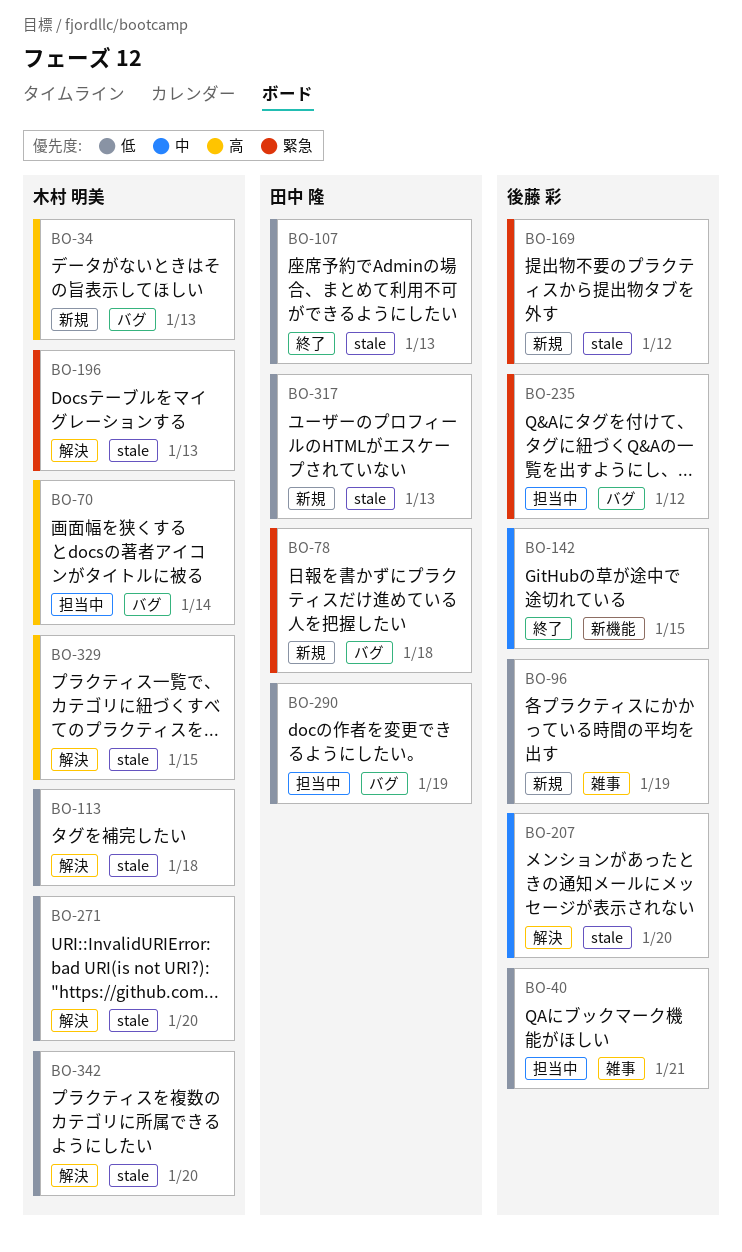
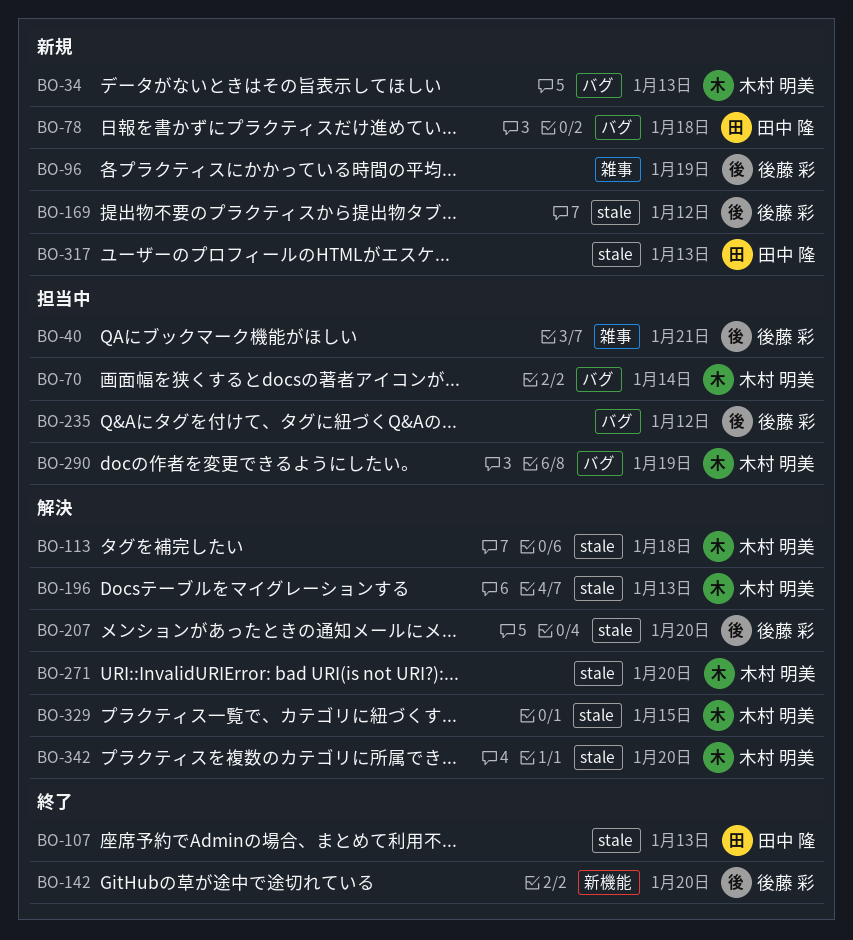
BO-142, due: Jan 15 -> Jan 20
BO-290, owner: 田中 隆 -> 木村 明美

